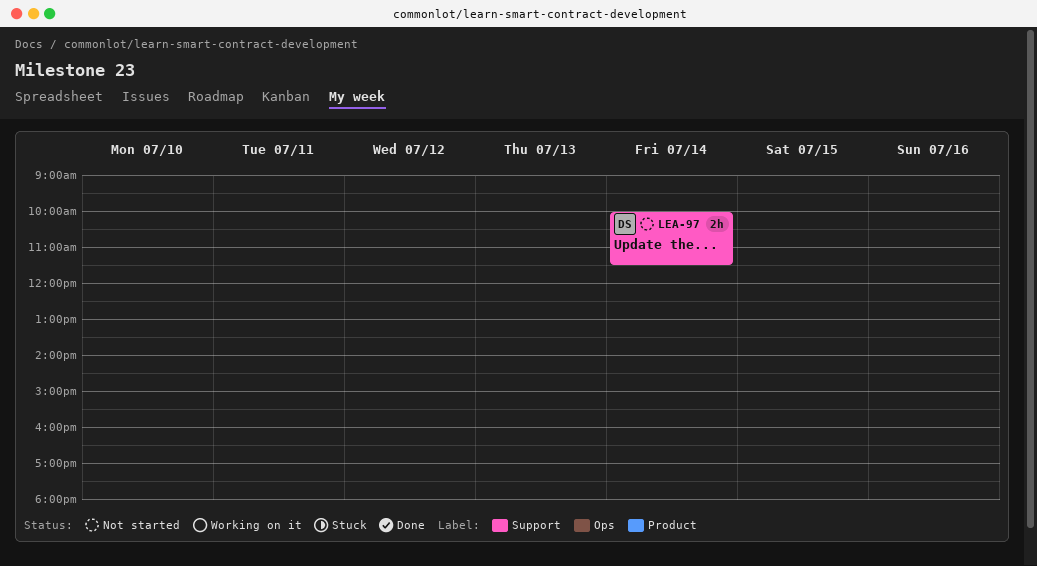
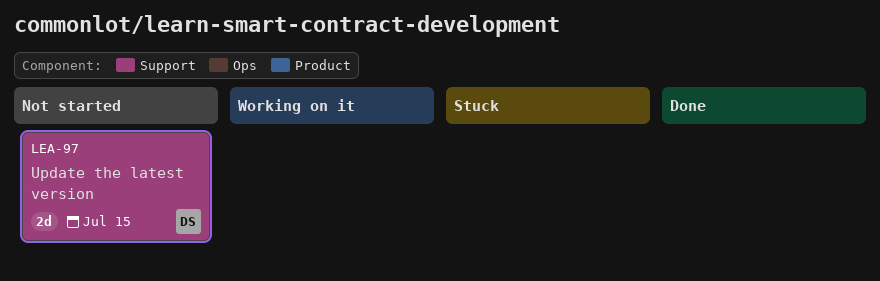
LEA-97, estimate: 2h -> 2d
LEA-97, day: Jul 14 -> Jul 15

